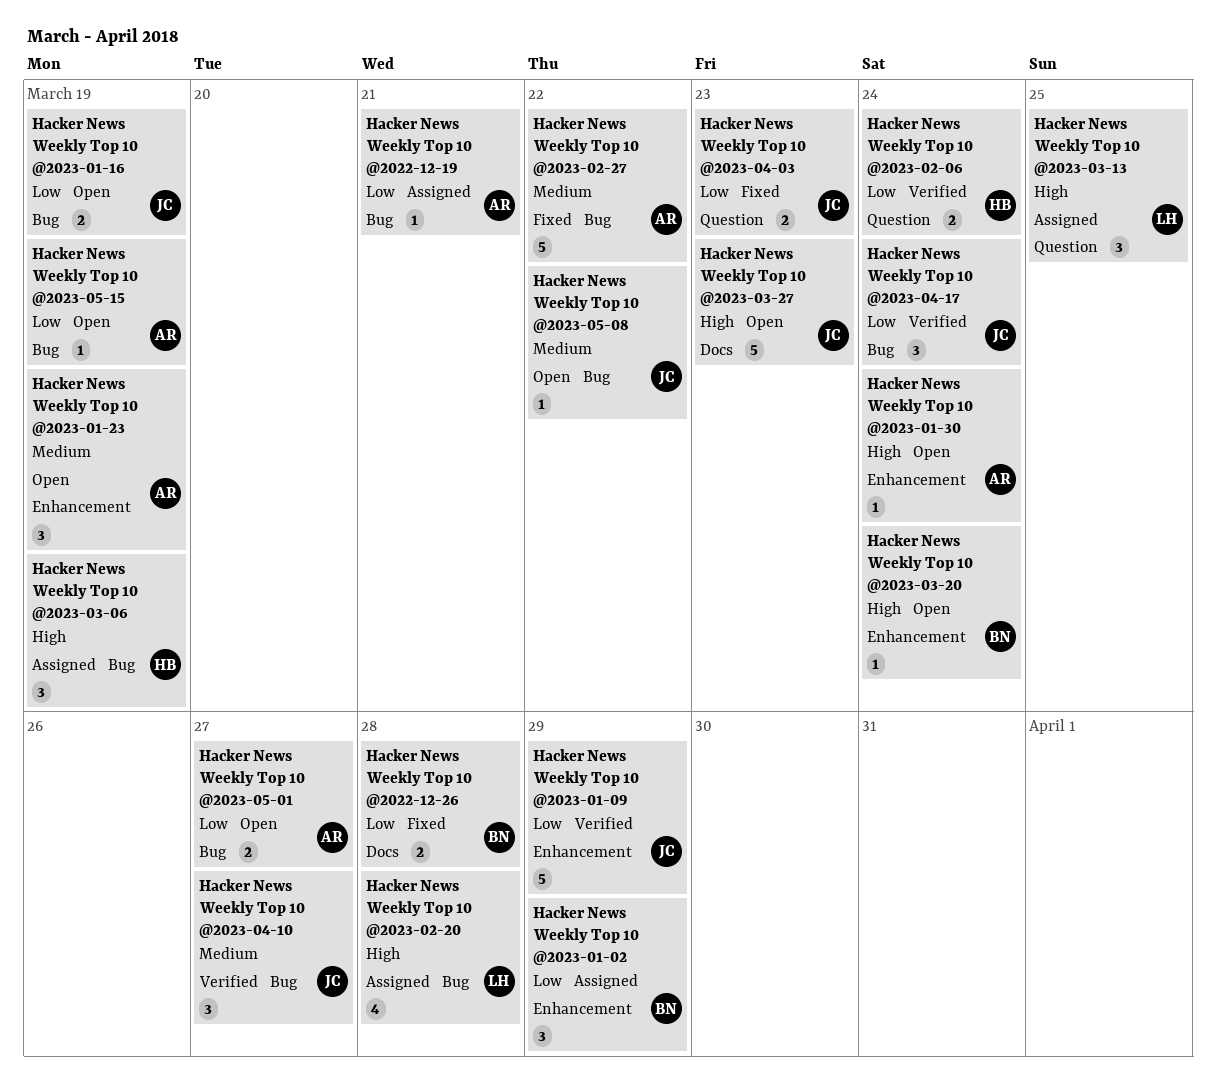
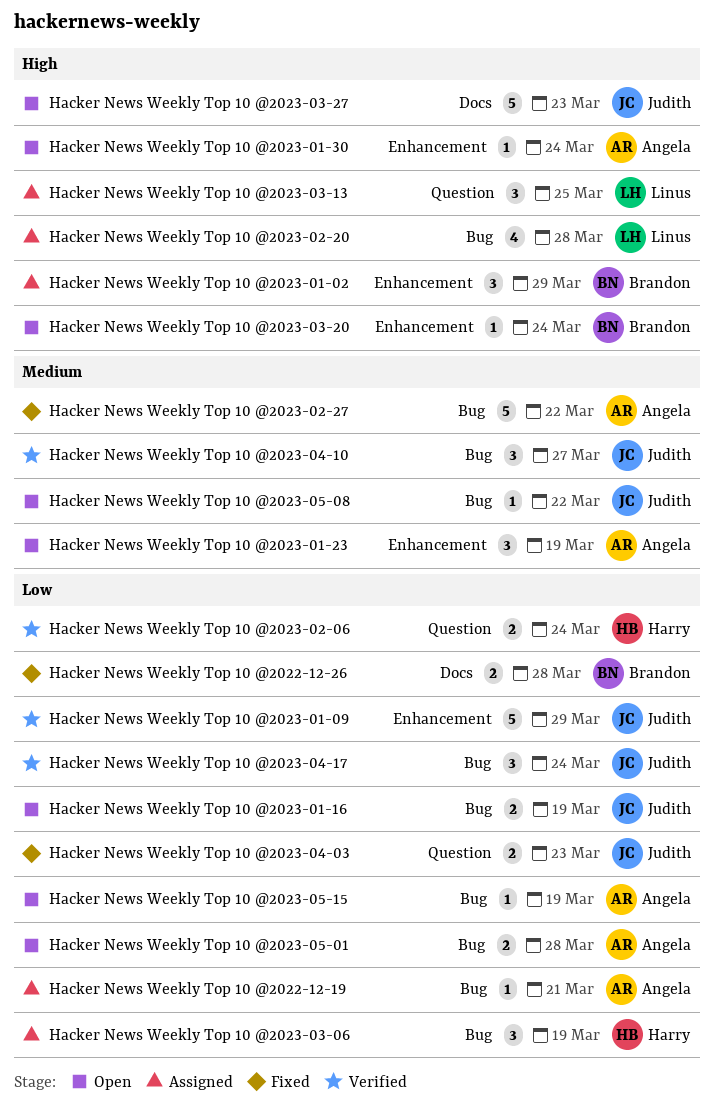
Hacker News Weekly Top 10 @2023-01-02, priority: Low -> High
Hacker News Weekly Top 10 @2023-03-06, priority: High -> Low
Hacker News Weekly Top 10 @2023-05-01, due: Mar 27 -> Mar 28

